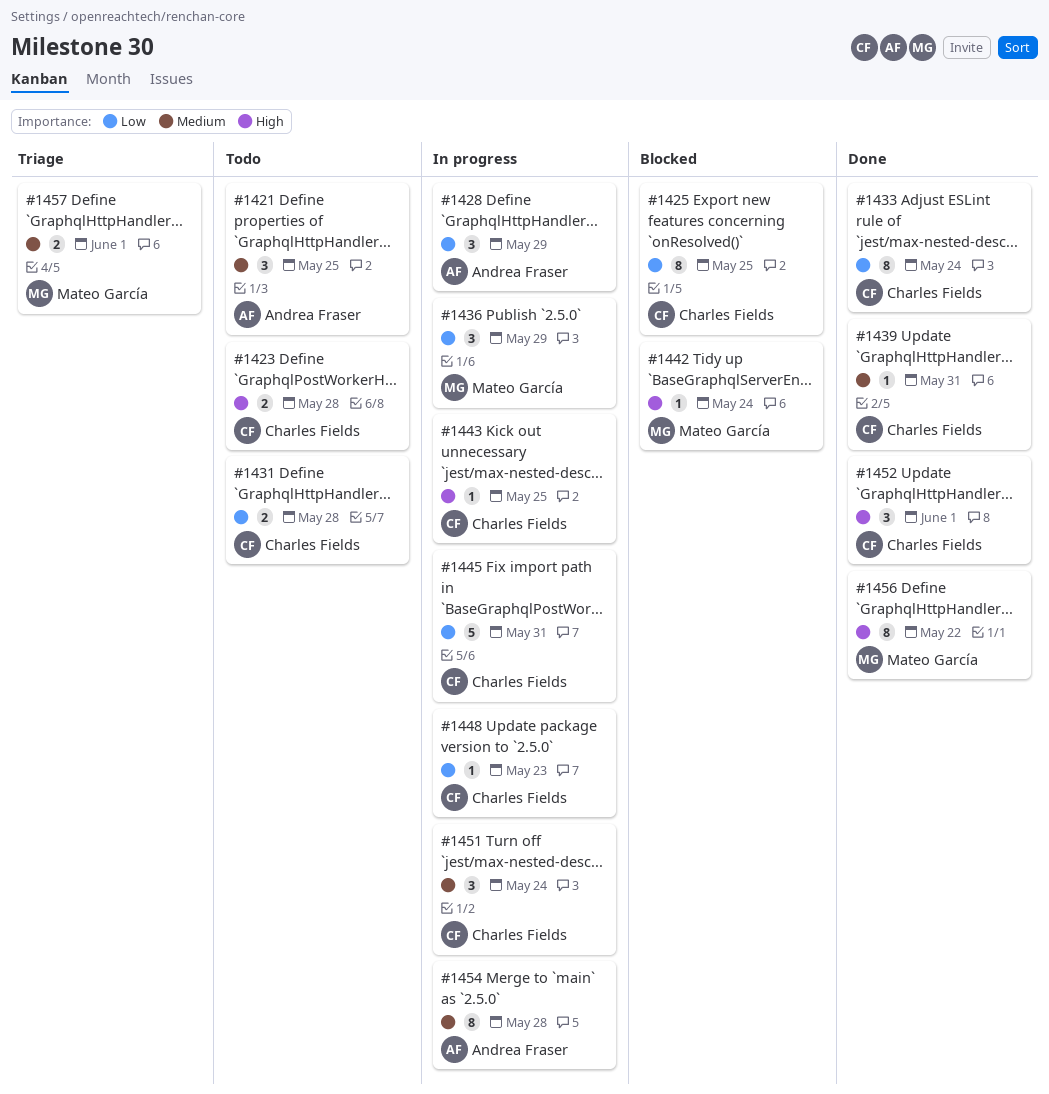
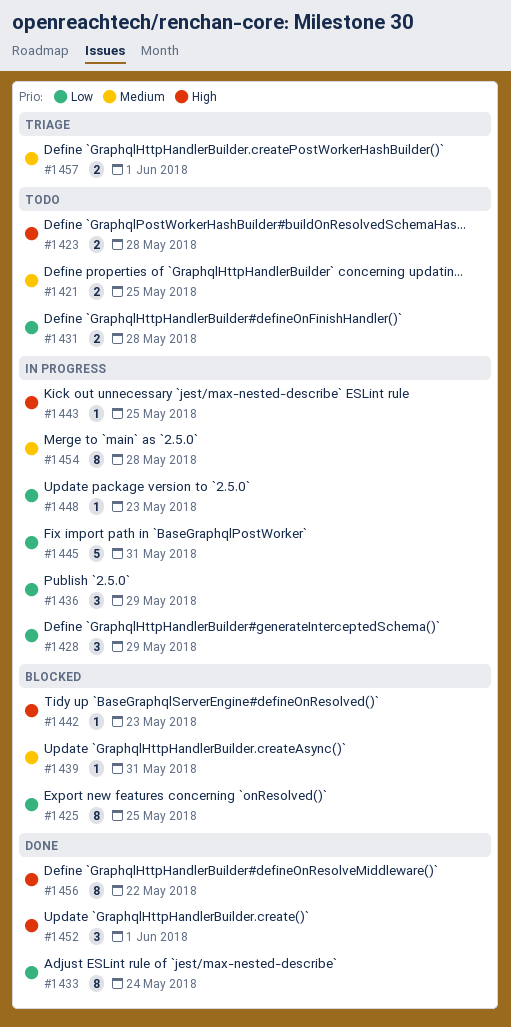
#1421, estimate: 3 -> 2
#1439, status: Done -> Blocked
#1442, due: May 24 -> May 23
#1451: present -> none

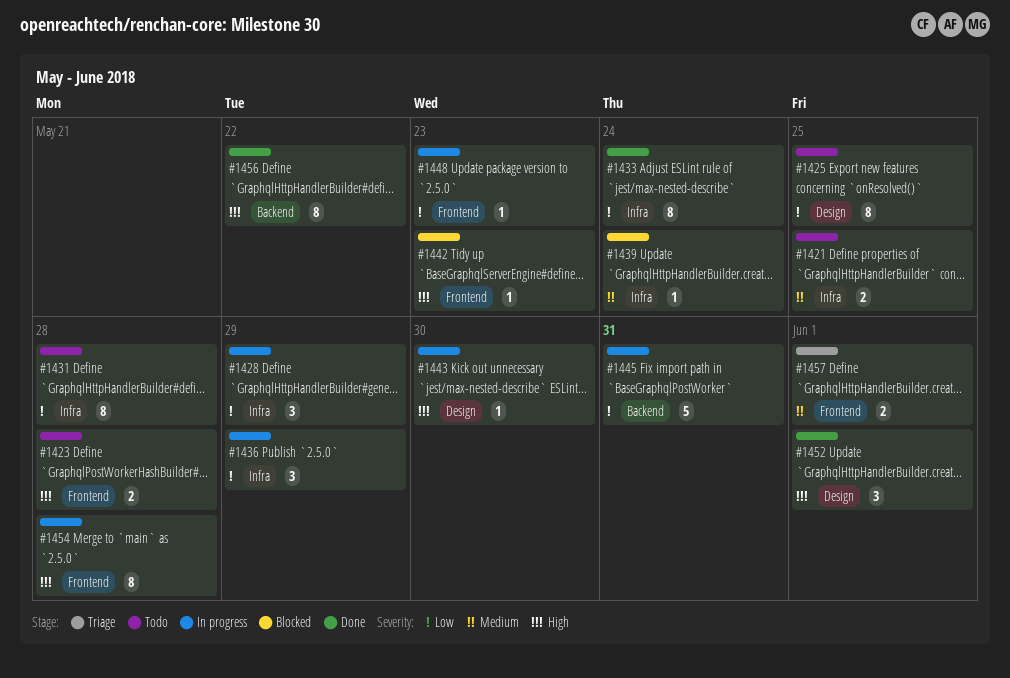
#1425, status: Blocked -> Todo
#1431, estimate: 2 -> 8
#1439, due: May 31 -> May 24
#1443, due: May 25 -> May 30
#1454, priority: Medium -> High

